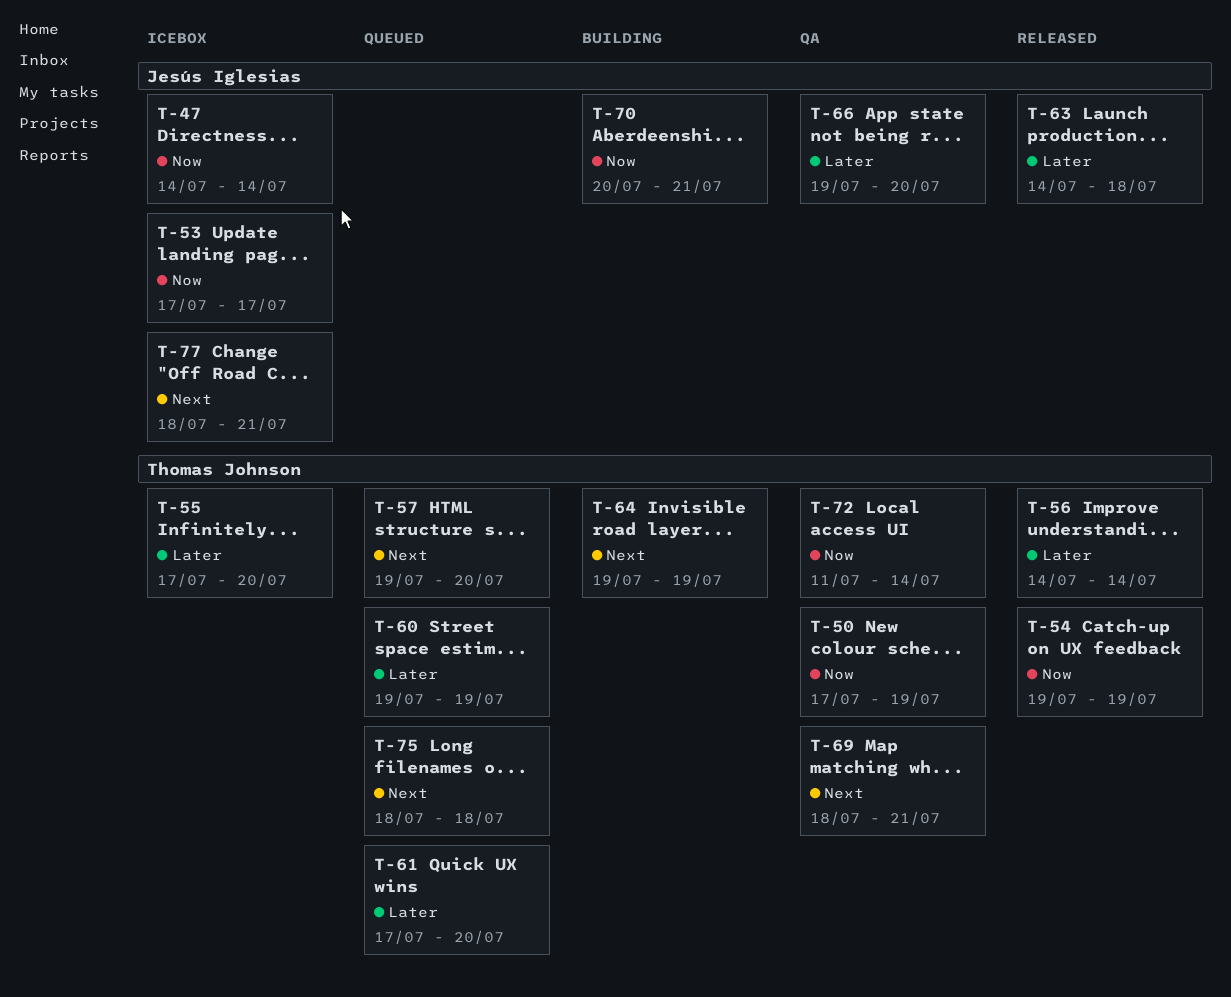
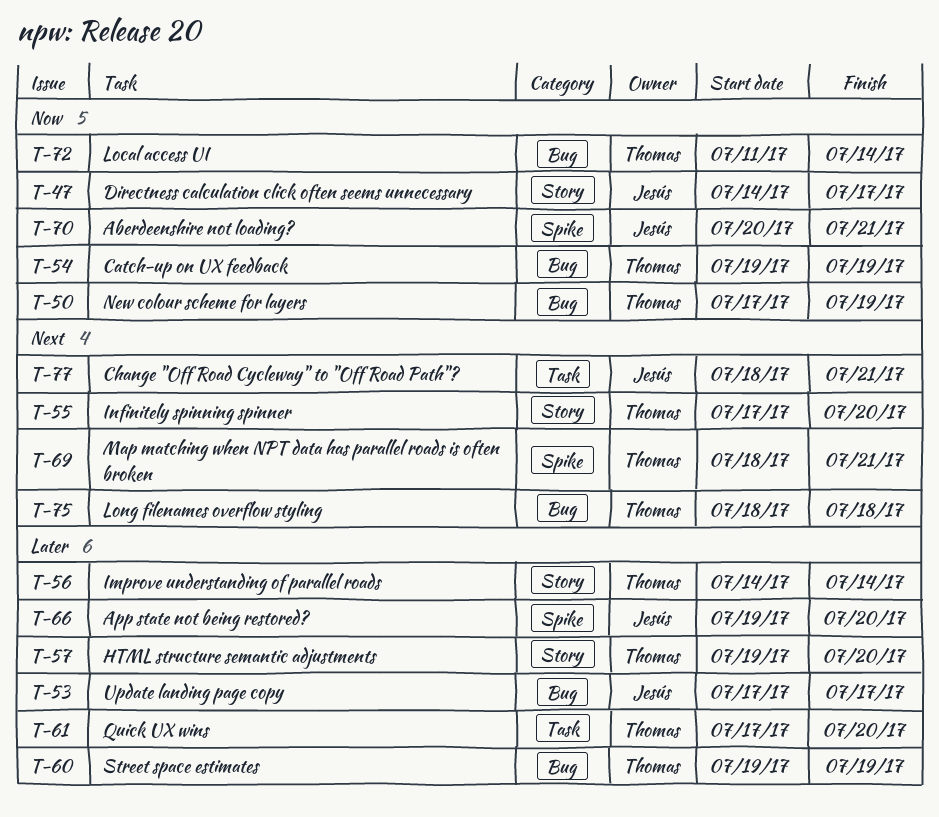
T-47, due: Jul 14 -> Jul 17
T-53, priority: Now -> Later
T-55, priority: Later -> Next
T-57, priority: Next -> Later
T-63: present -> none
T-64: present -> none

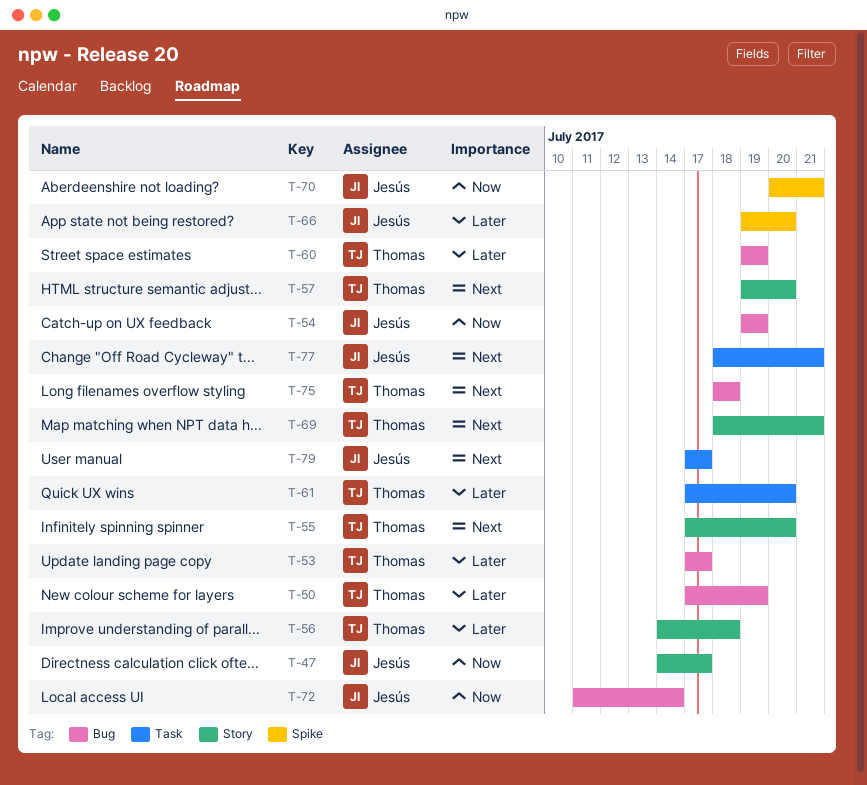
T-50, priority: Now -> Later
T-53, owner: Jesús -> Thomas
T-54, owner: Thomas -> Jesús
T-56, due: Jul 14 -> Jul 18
T-57, priority: Later -> Next
T-69, label: Spike -> Story
T-72, owner: Thomas -> Jesús
T-79: none -> present

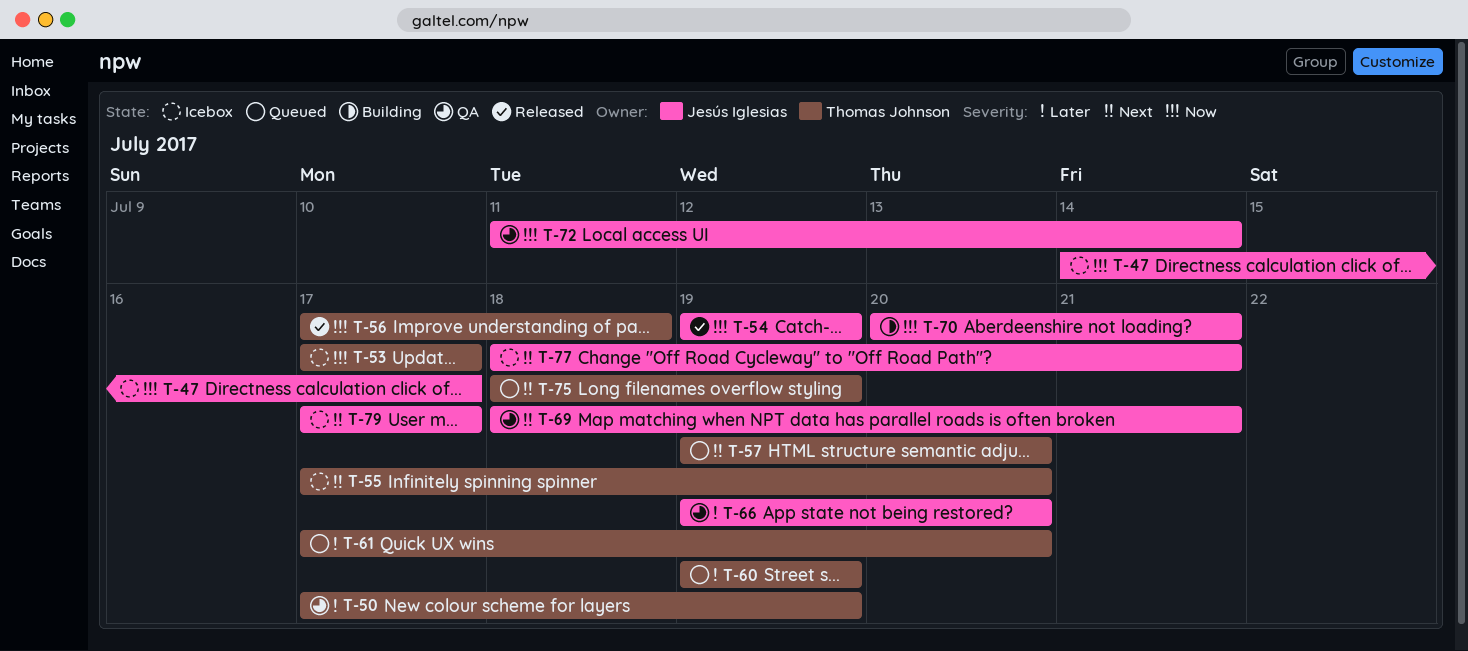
T-53, priority: Later -> Now
T-56, priority: Later -> Now
T-56, start: Jul 14 -> Jul 17
T-69, owner: Thomas Johnson -> Jesús Iglesias
T-75, due: Jul 18 -> Jul 19

